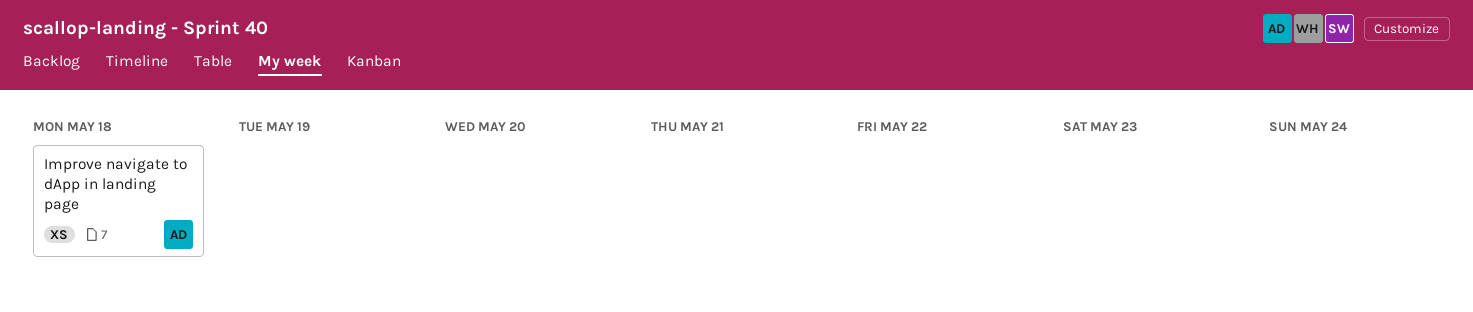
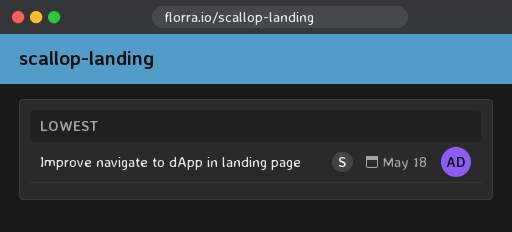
Improve navigate to dApp in landing page, estimate: XS -> S

